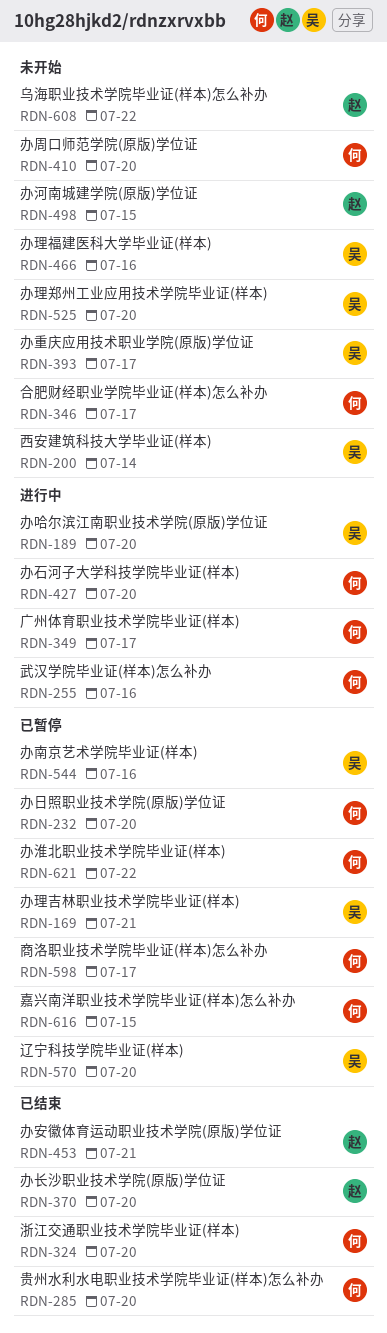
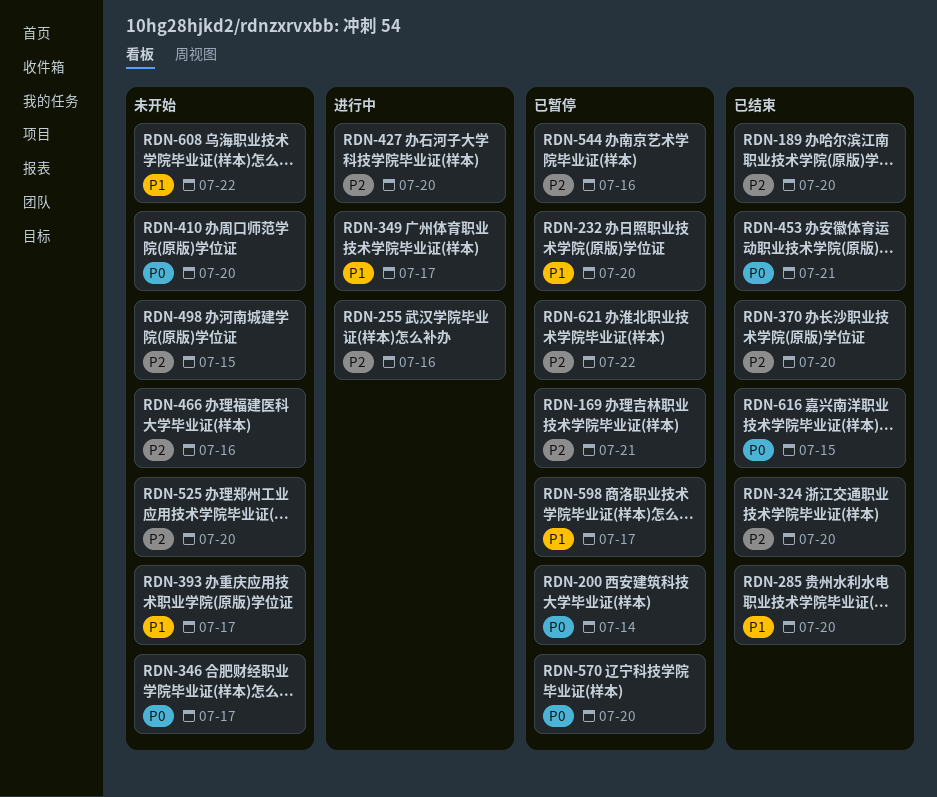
RDN-189, status: 进行中 -> 已结束
RDN-200, status: 未开始 -> 已暂停
RDN-616, status: 已暂停 -> 已结束

